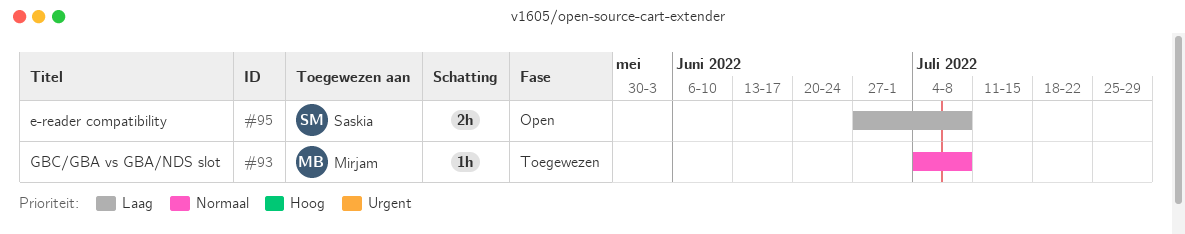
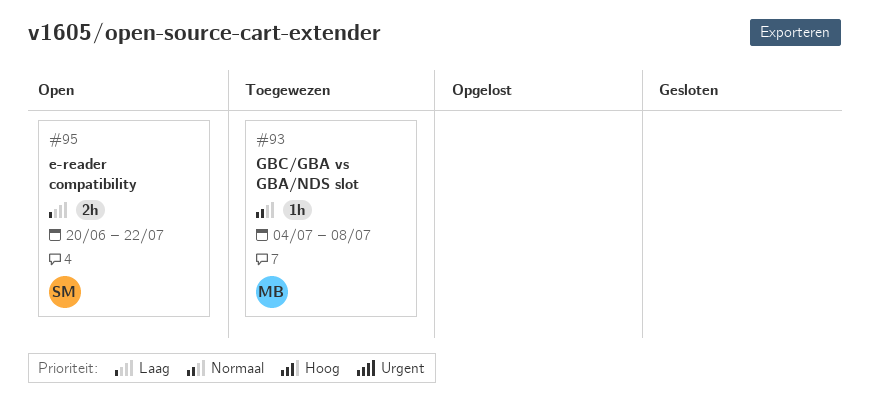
#95, start: Jun 27 -> Jun 20
#95, due: Jul 8 -> Jul 22

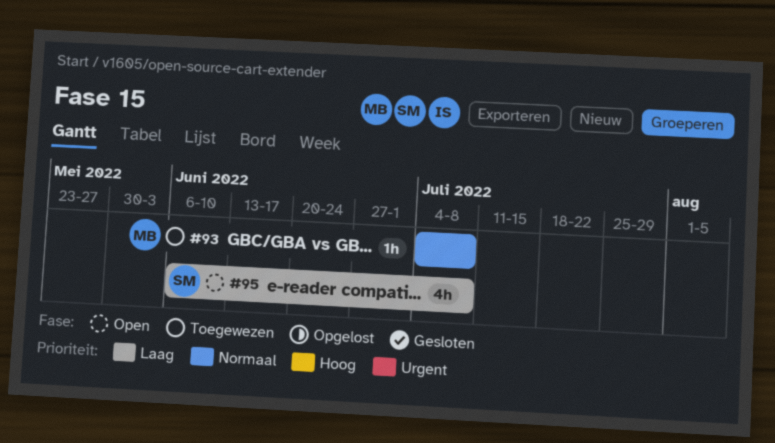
#95, estimate: 2h -> 4h
#95, start: Jun 20 -> Jun 6
#95, due: Jul 22 -> Jul 8

